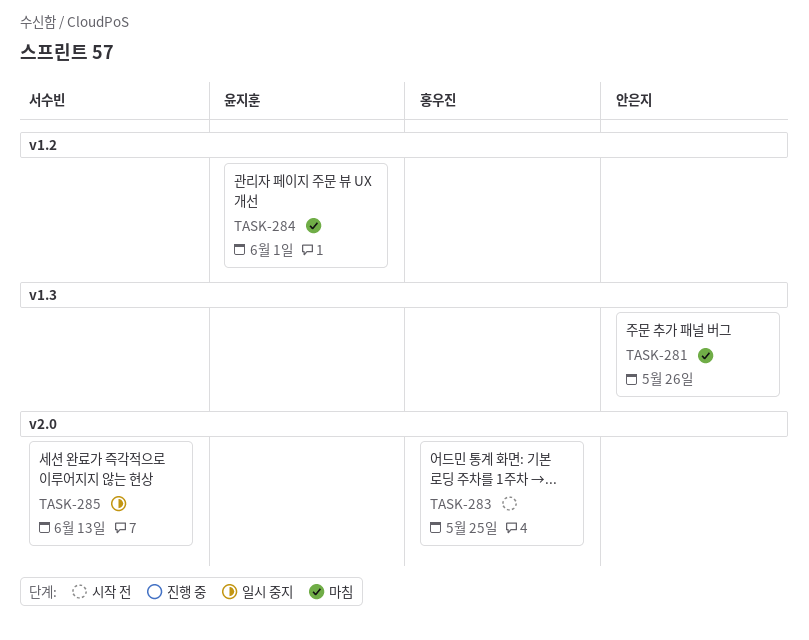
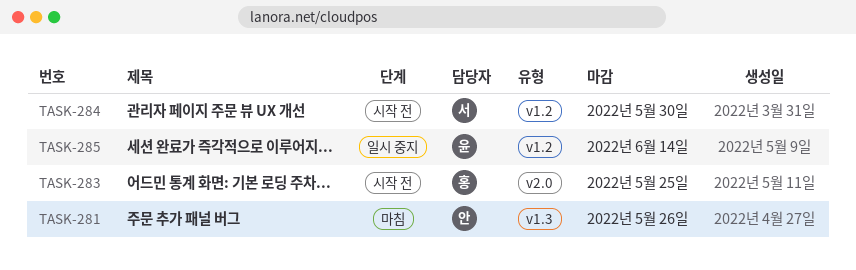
TASK-284, status: 마침 -> 시작 전
TASK-284, owner: 윤지훈 -> 서수빈
TASK-284, due: Jun 1 -> May 30
TASK-285, owner: 서수빈 -> 윤지훈
TASK-285, label: v2.0 -> v1.2
TASK-285, due: Jun 13 -> Jun 14

